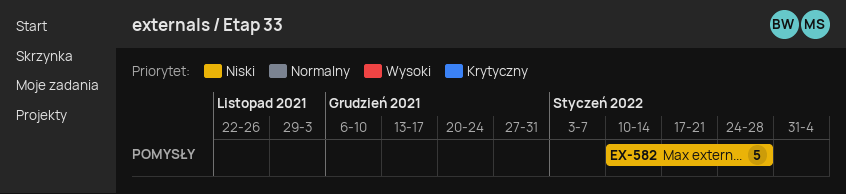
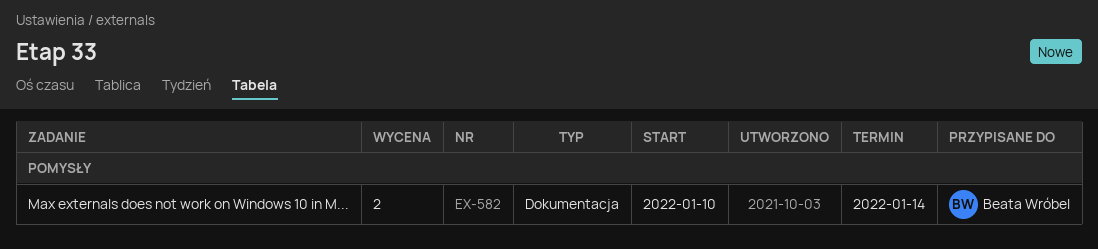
EX-582, estimate: 5 -> 2
EX-582, due: Jan 28 -> Jan 14

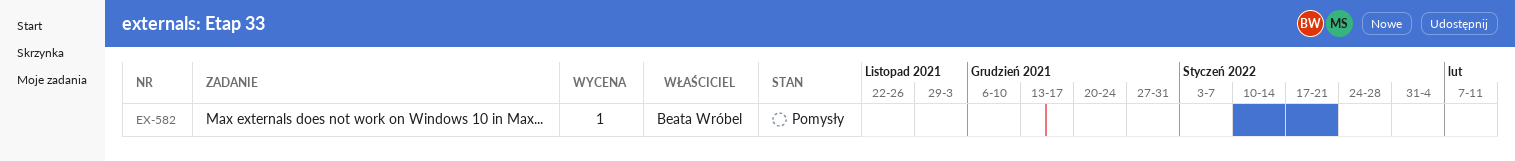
EX-582, estimate: 2 -> 1
EX-582, due: Jan 14 -> Jan 21

